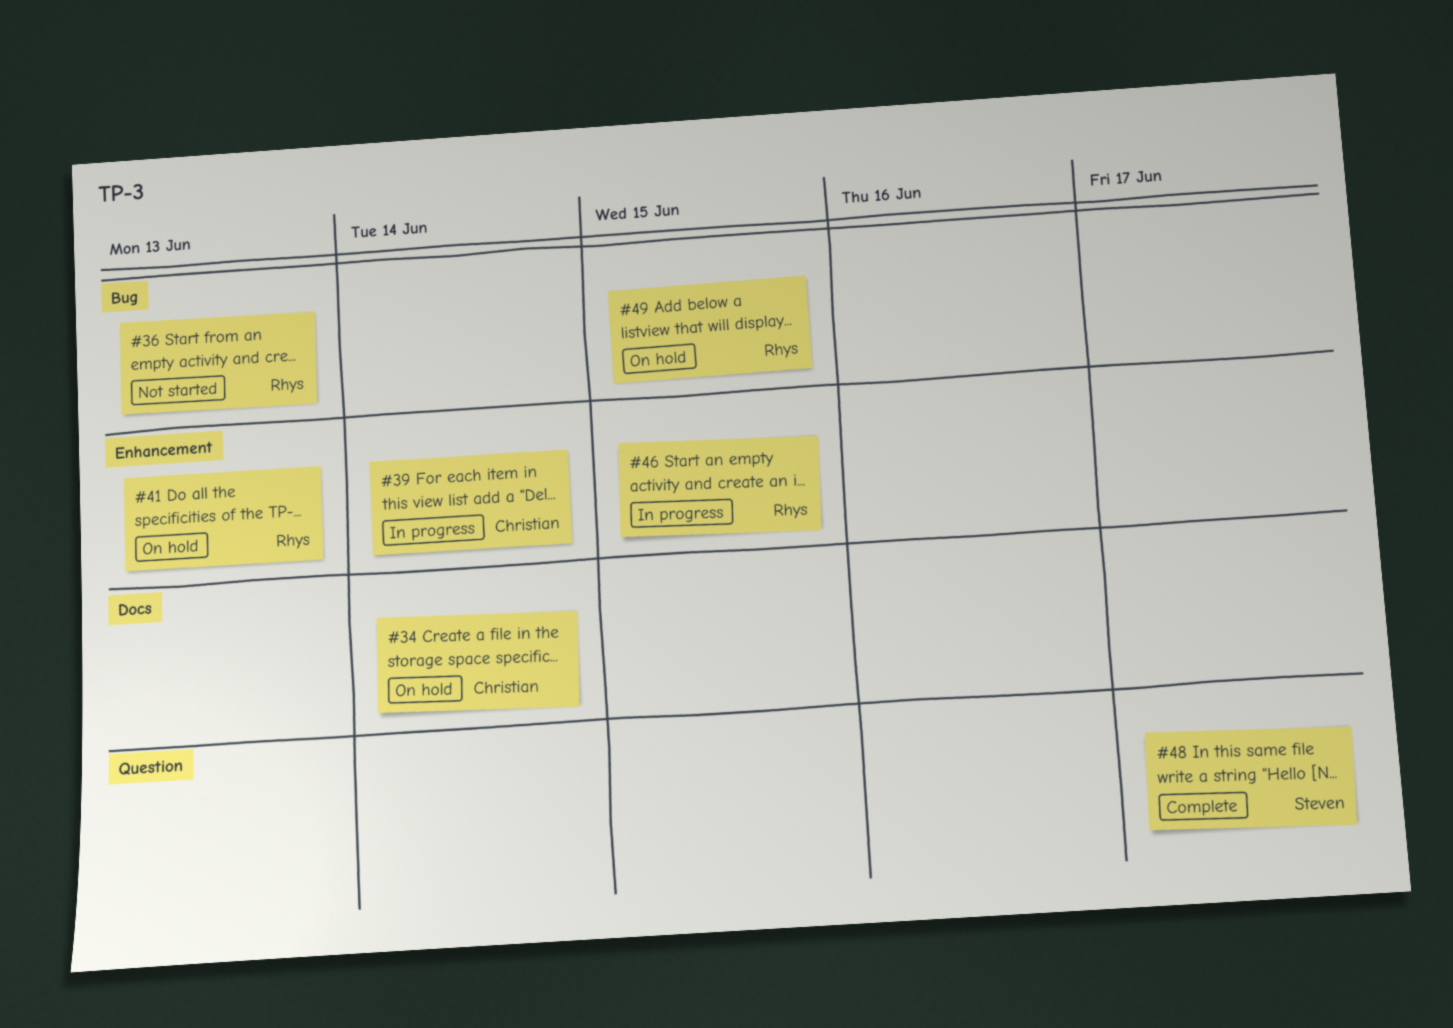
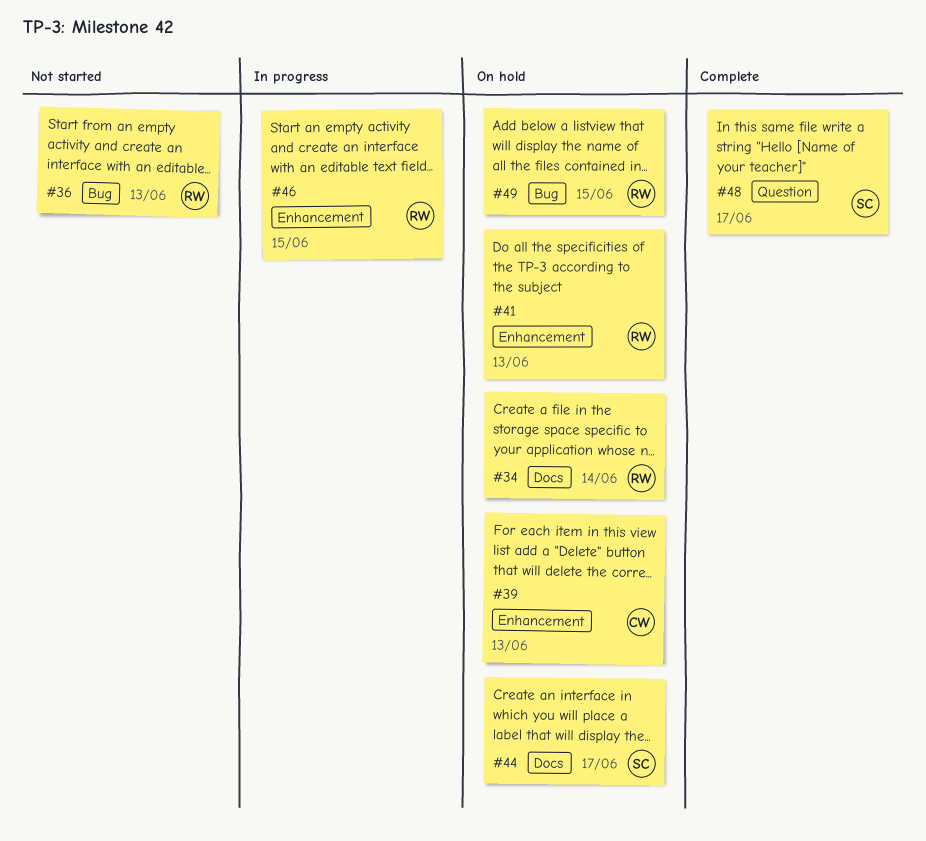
#34, owner: Christian -> Rhys
#39, status: In progress -> On hold
#39, due: Jun 14 -> Jun 13
#44: none -> present

